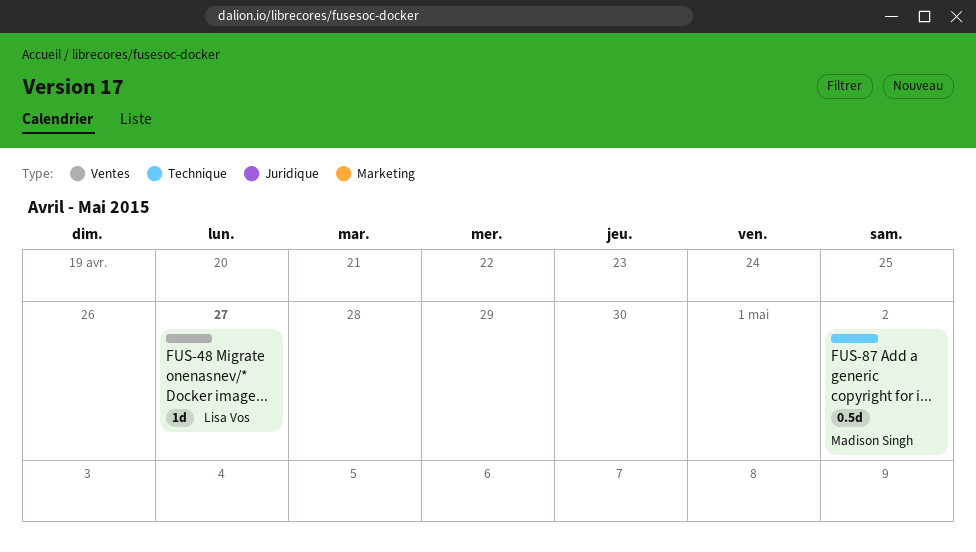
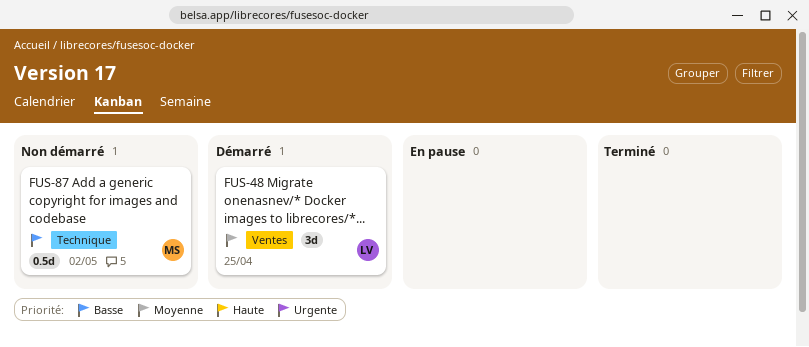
FUS-48, estimate: 1d -> 3d
FUS-48, due: Apr 27 -> Apr 25

